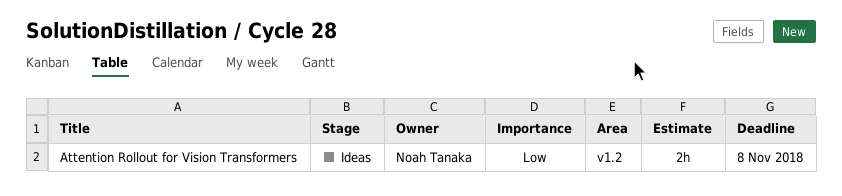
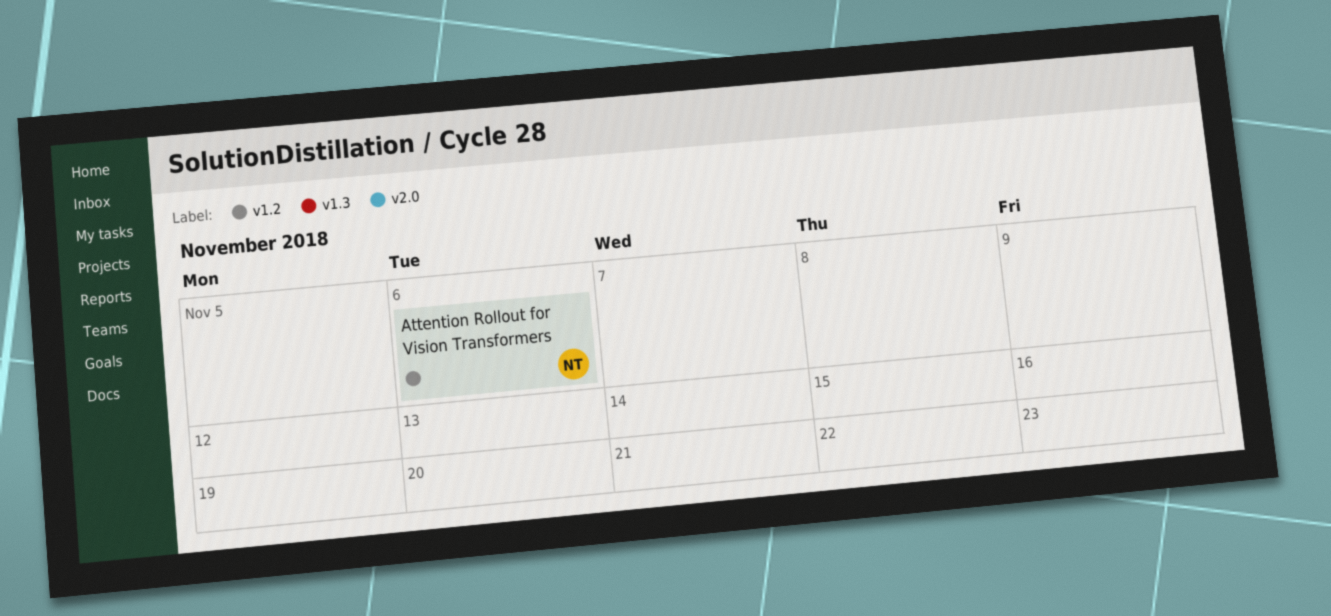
Attention Rollout for Vision Transformers, due: Nov 8 -> Nov 6

